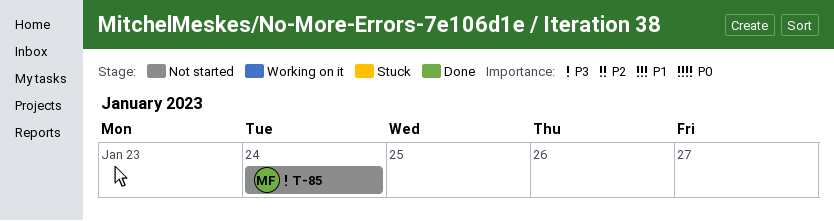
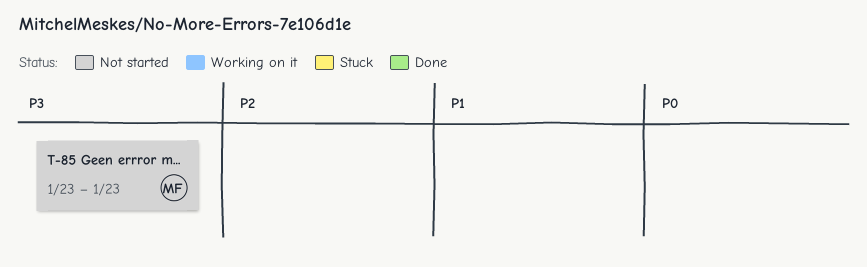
T-85, start: Jan 24 -> Jan 23
T-85, due: Jan 24 -> Jan 23

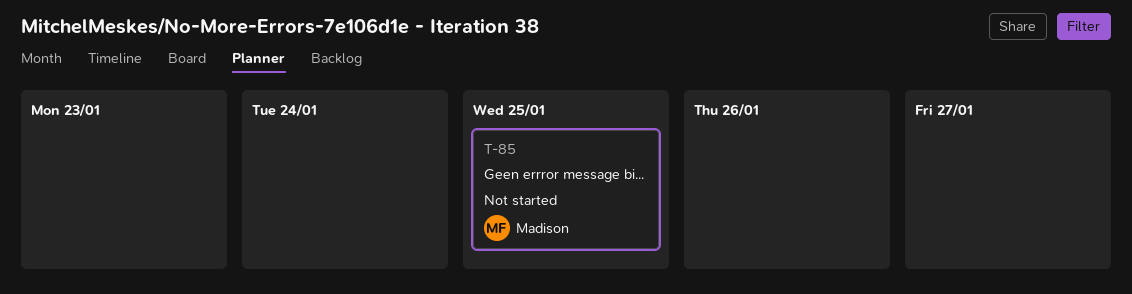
T-85, due: Jan 23 -> Jan 25

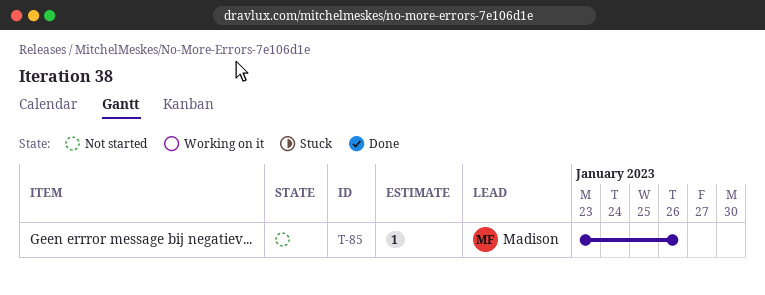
T-85, due: Jan 25 -> Jan 26

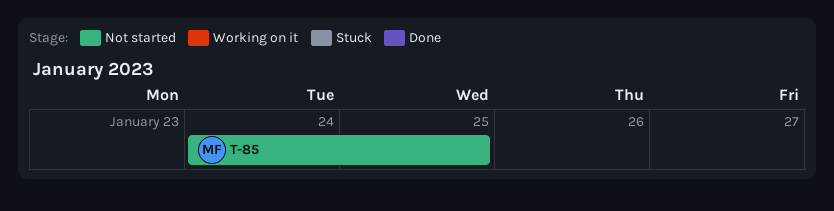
T-85, start: Jan 23 -> Jan 24
T-85, due: Jan 26 -> Jan 25

